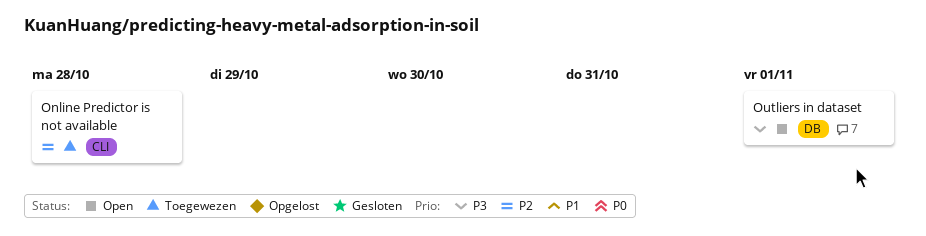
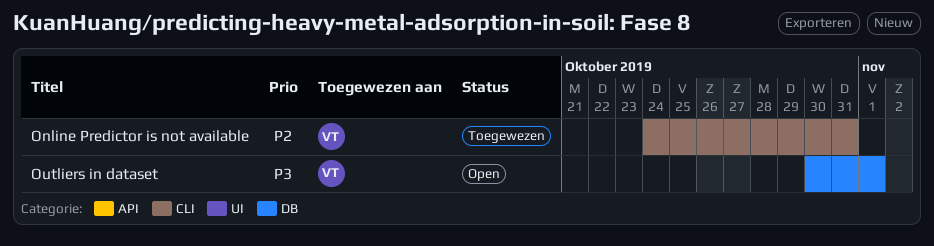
Online Predictor is not available, due: Oct 28 -> Oct 31

